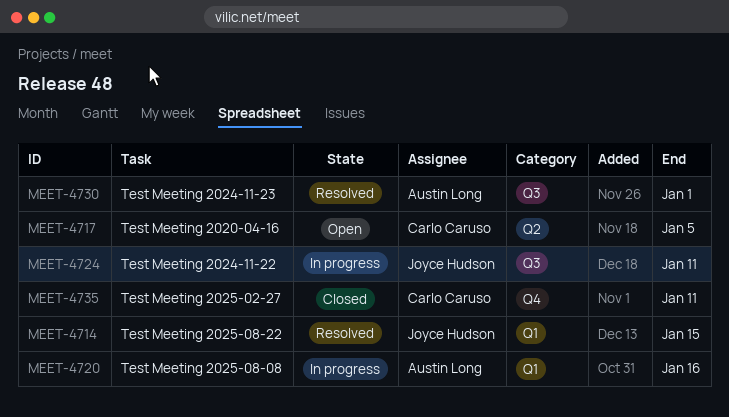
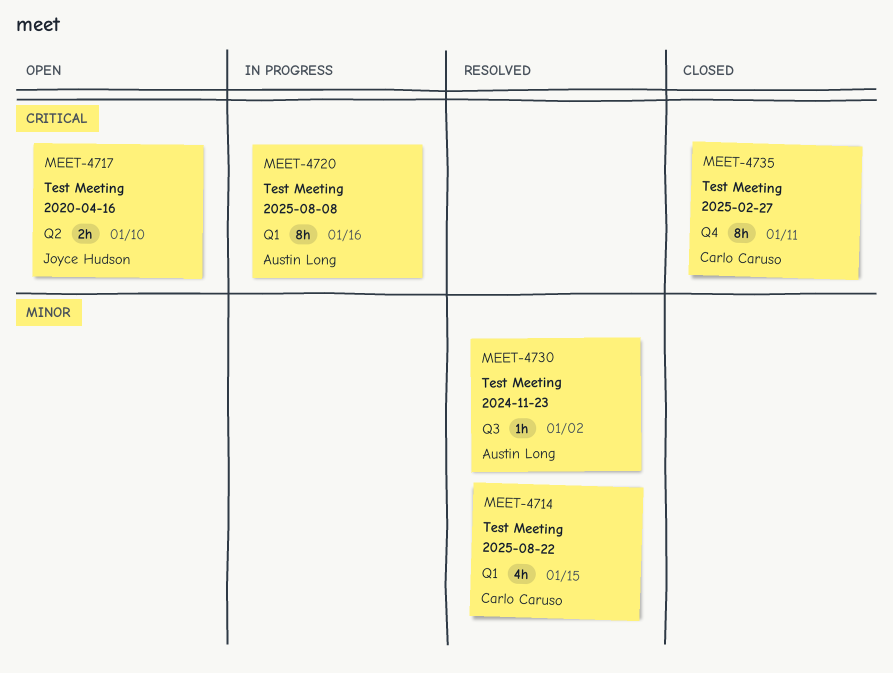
MEET-4714, owner: Joyce Hudson -> Carlo Caruso
MEET-4717, owner: Carlo Caruso -> Joyce Hudson
MEET-4717, due: Jan 5 -> Jan 10
MEET-4724: present -> none
MEET-4730, due: Jan 1 -> Jan 2

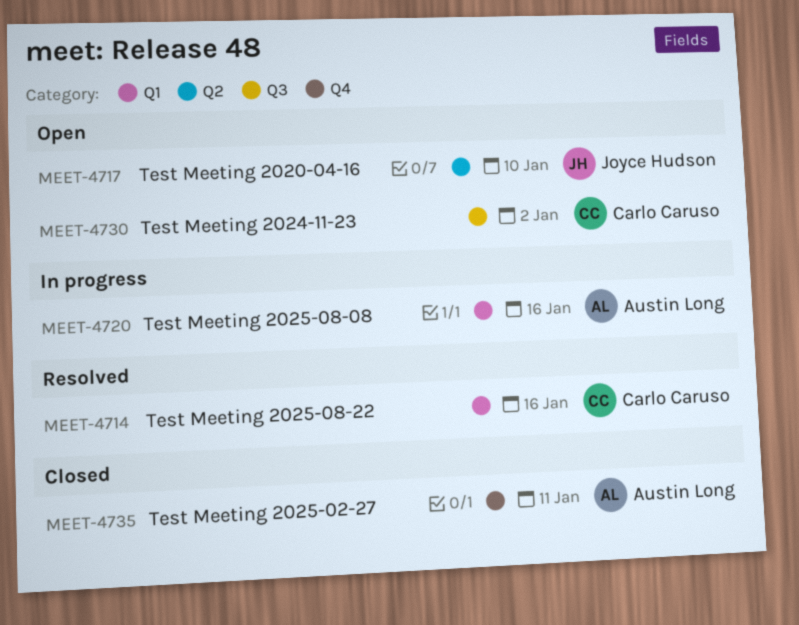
MEET-4714, due: Jan 15 -> Jan 16
MEET-4730, status: Resolved -> Open
MEET-4730, owner: Austin Long -> Carlo Caruso
MEET-4735, owner: Carlo Caruso -> Austin Long

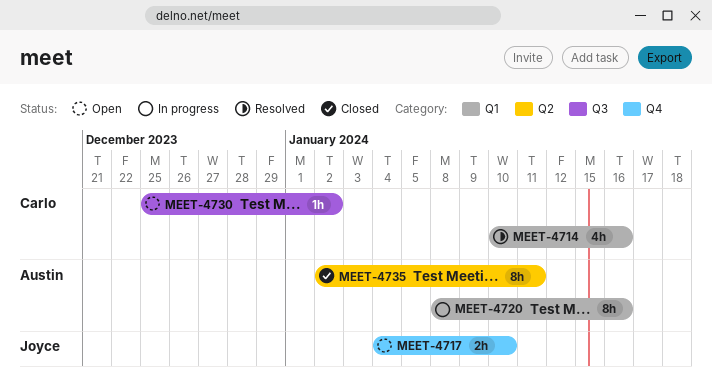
MEET-4717, label: Q2 -> Q4
MEET-4735, label: Q4 -> Q2

